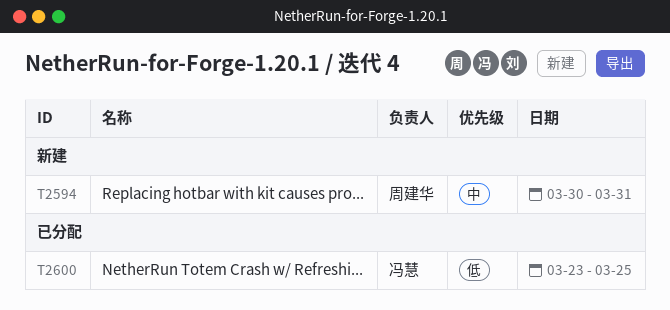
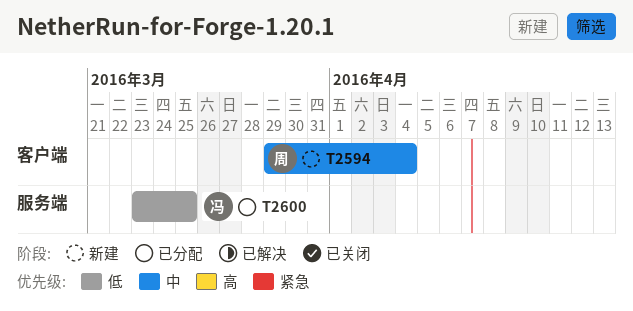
T2594, start: Mar 30 -> Mar 29
T2594, due: Mar 31 -> Apr 4

